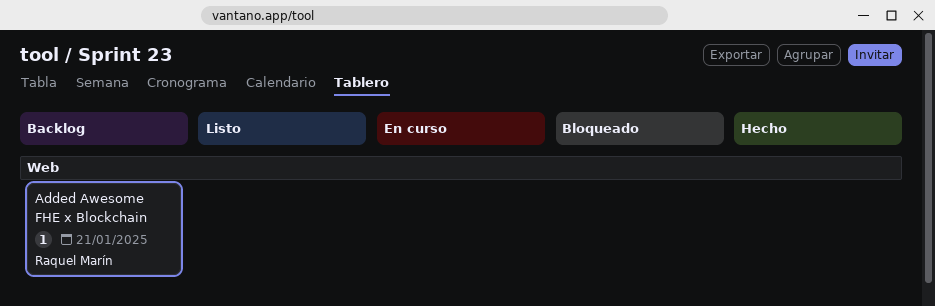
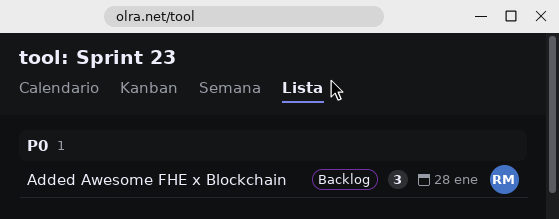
Added Awesome FHE x Blockchain, estimate: 1 -> 3
Added Awesome FHE x Blockchain, due: Jan 21 -> Jan 28

